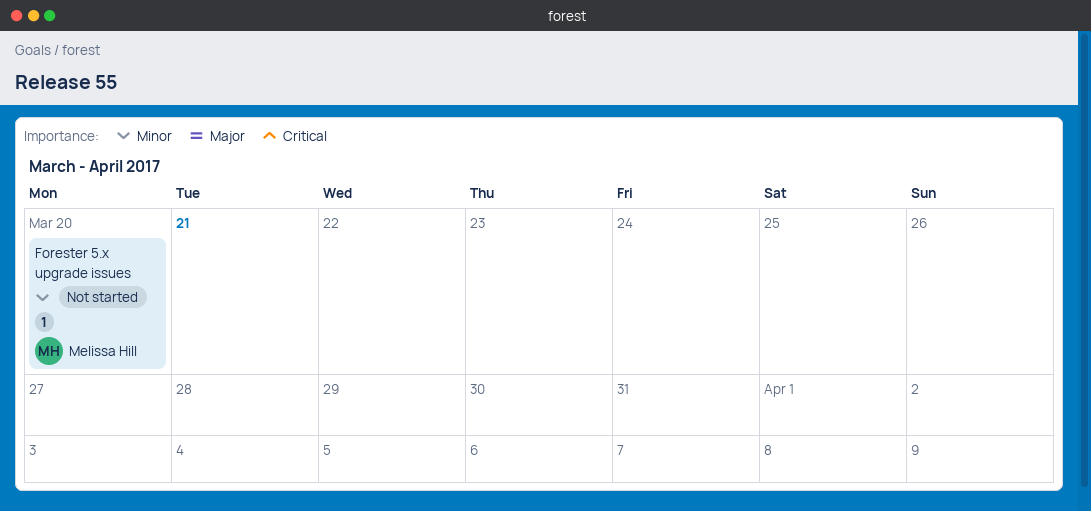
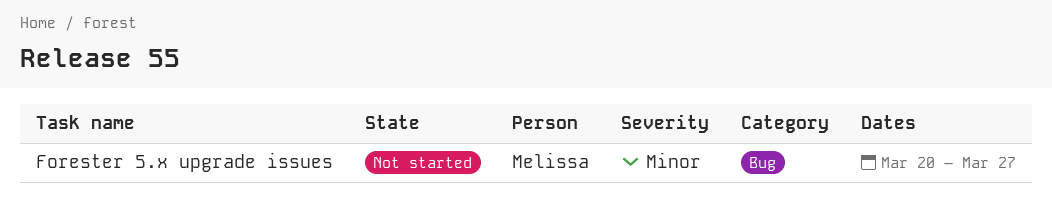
Forester 5.x upgrade issues, due: Mar 20 -> Mar 27

